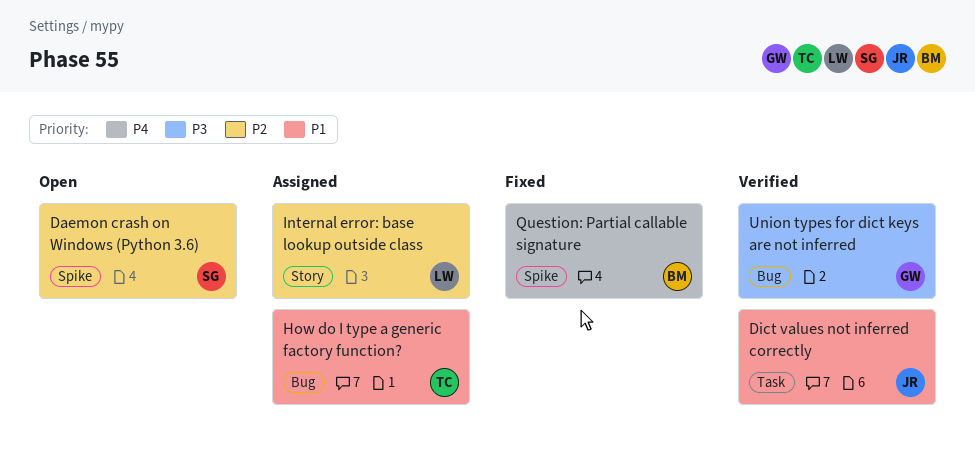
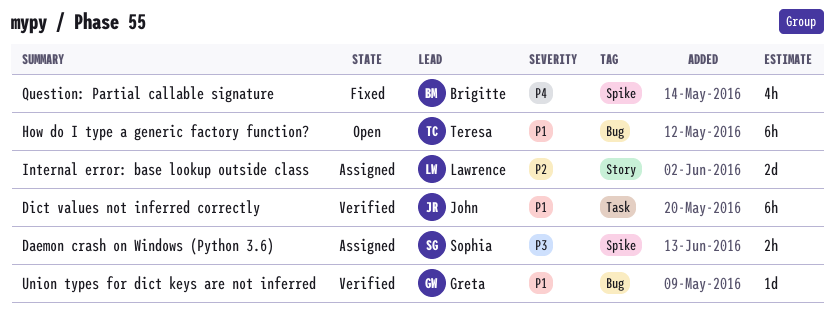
Daemon crash on Windows (Python 3.6), status: Open -> Assigned
Daemon crash on Windows (Python 3.6), priority: P2 -> P3
How do I type a generic factory function?, status: Assigned -> Open
Union types for dict keys are not inferred, priority: P3 -> P1

